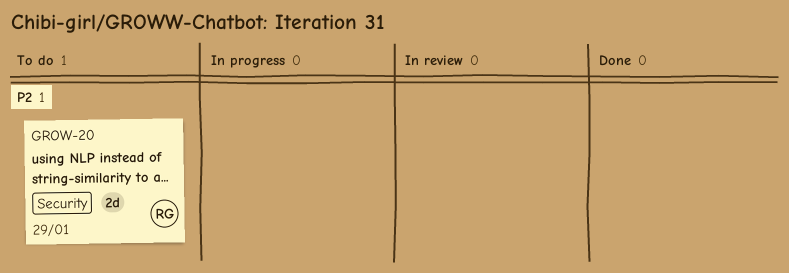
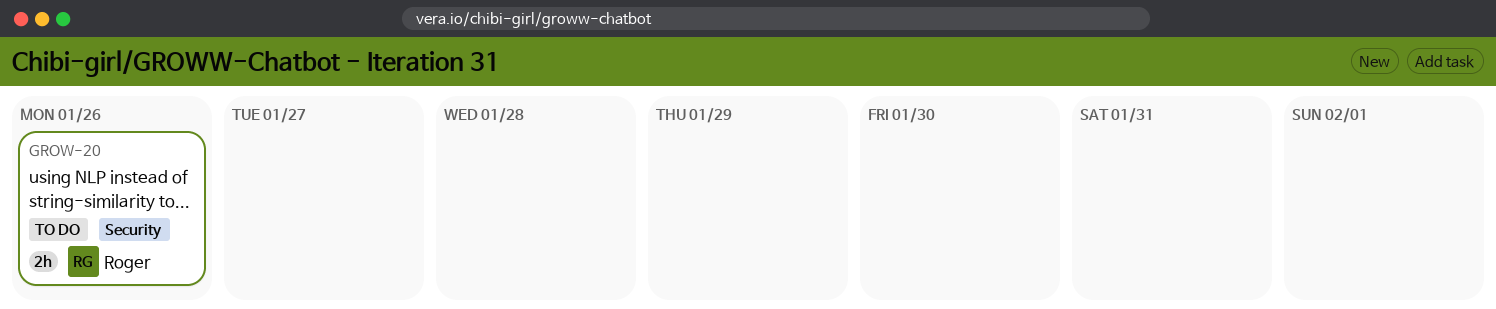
GROW-20, estimate: 2d -> 2h
GROW-20, due: Jan 29 -> Jan 26

